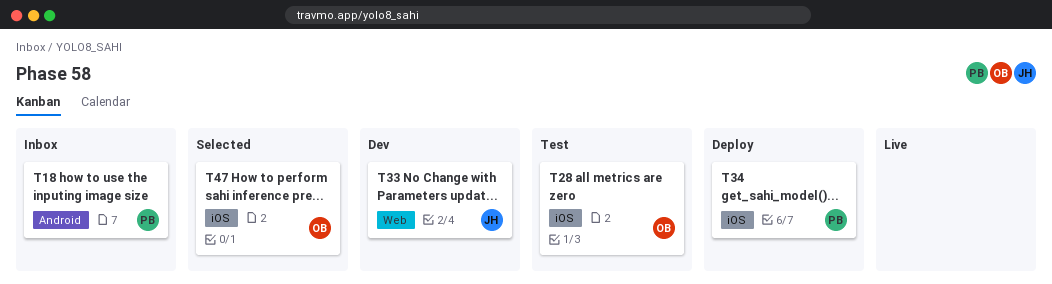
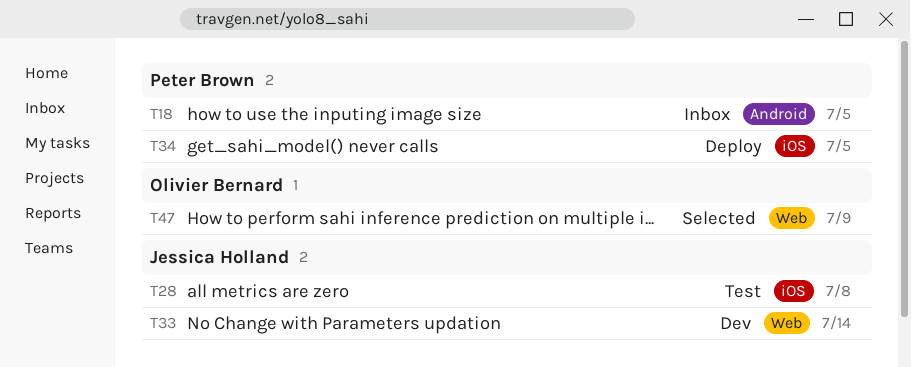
T28, owner: Olivier Bernard -> Jessica Holland
T47, label: iOS -> Web

